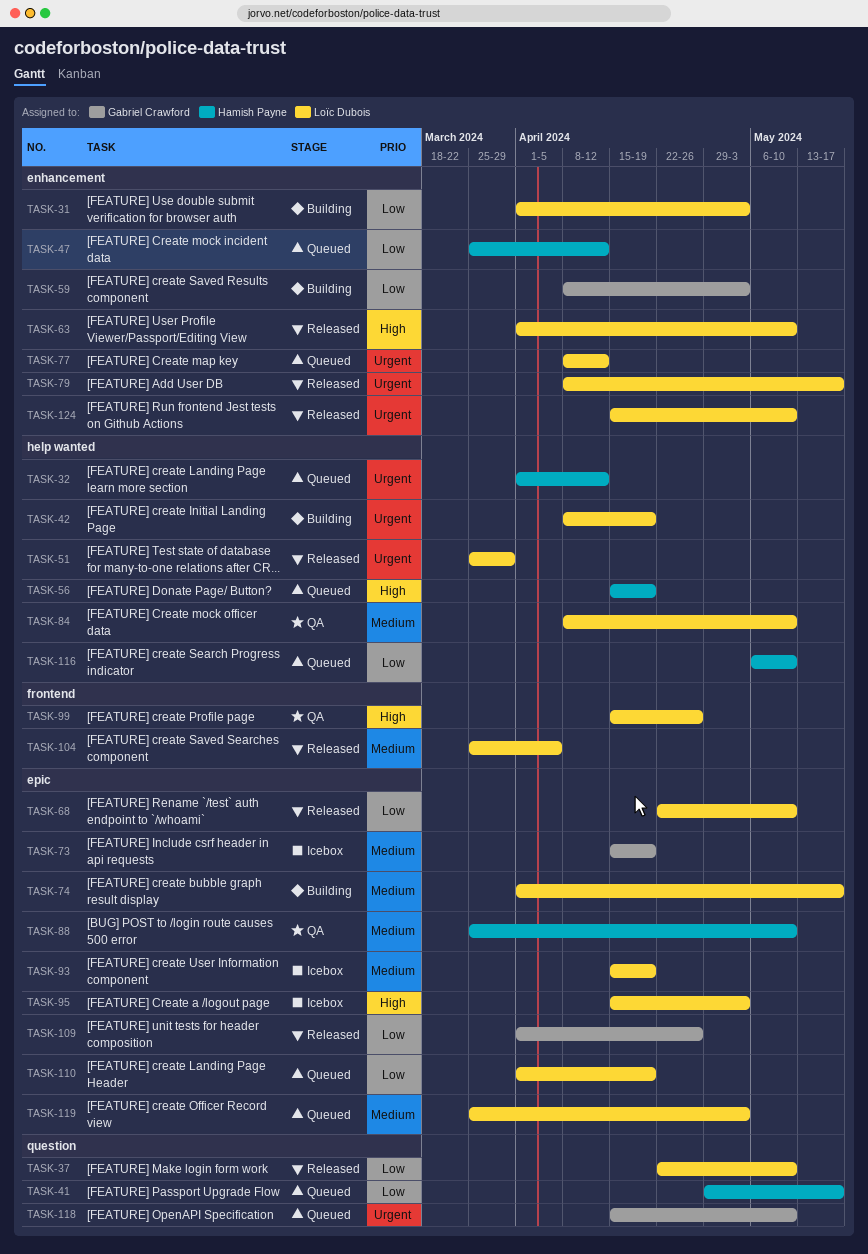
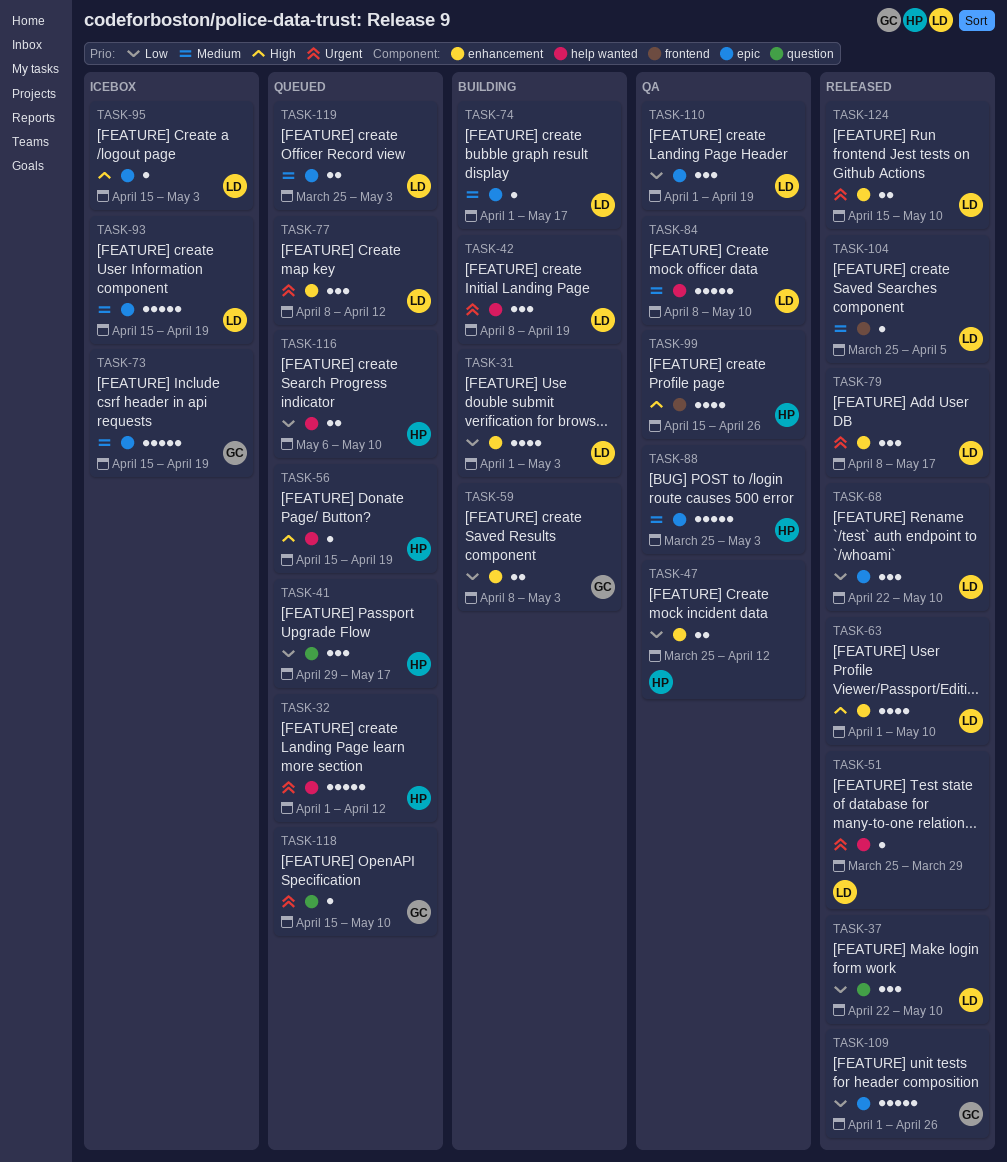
TASK-47, status: Queued -> QA
TASK-88, due: May 10 -> May 3
TASK-99, owner: Loïc Dubois -> Hamish Payne
TASK-110, status: Queued -> QA

